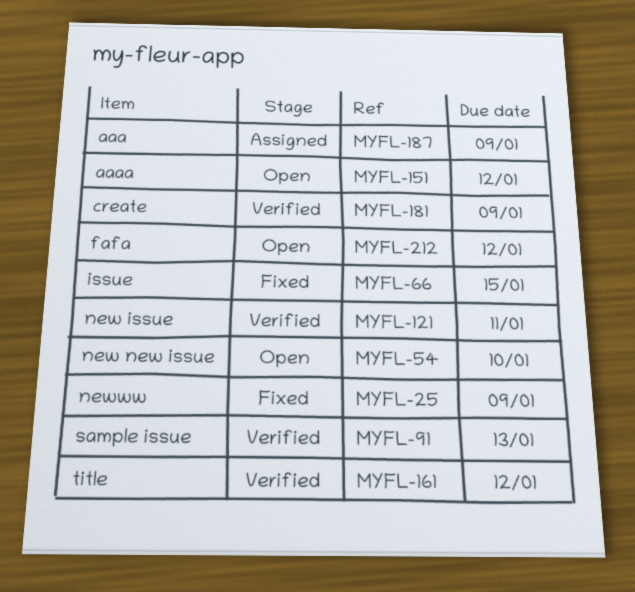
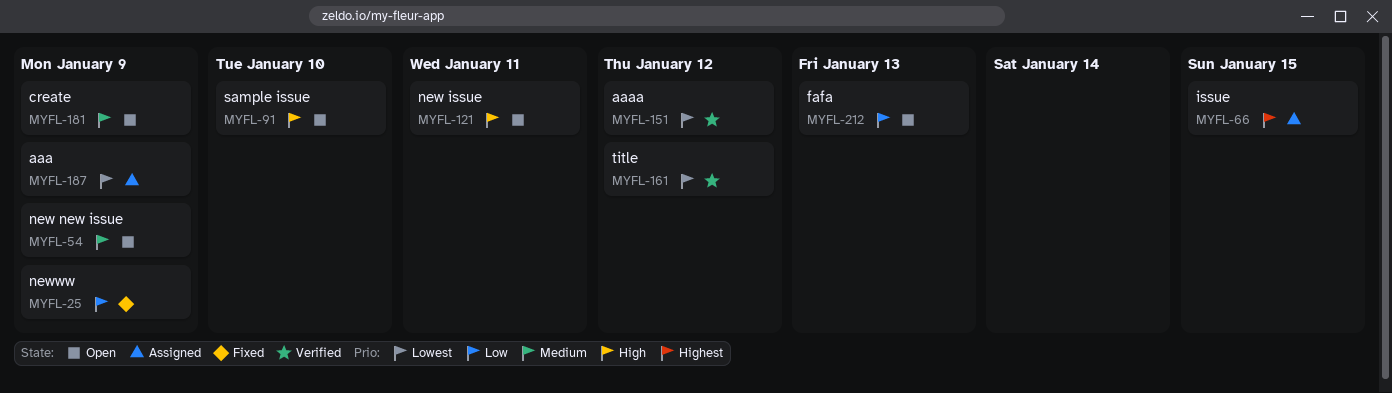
MYFL-54, due: Jan 10 -> Jan 9
MYFL-66, status: Fixed -> Assigned
MYFL-91, status: Verified -> Open
MYFL-91, due: Jan 13 -> Jan 10
MYFL-121, status: Verified -> Open
MYFL-151, status: Open -> Verified
MYFL-181, status: Verified -> Open
MYFL-212, due: Jan 12 -> Jan 13

